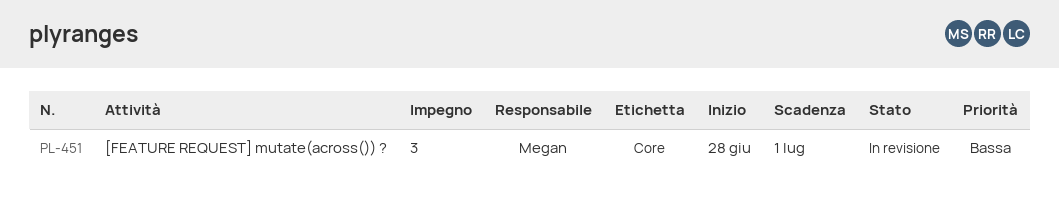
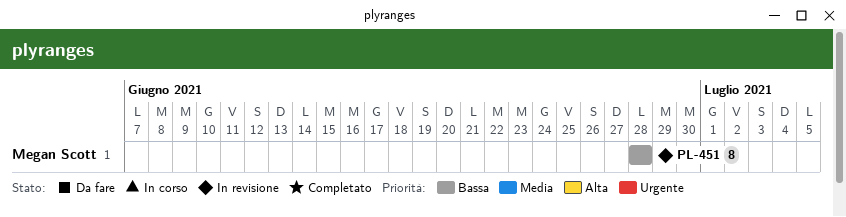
PL-451, estimate: 3 -> 8
PL-451, due: Jul 1 -> Jun 28

